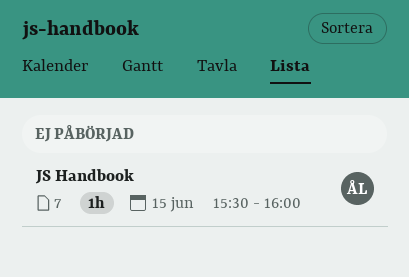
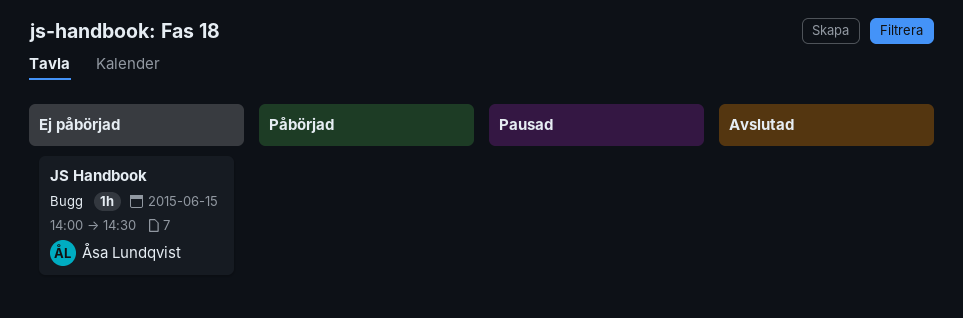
JS Handbook, begins: 15:30 -> 14:00
JS Handbook, ends: 16:00 -> 14:30

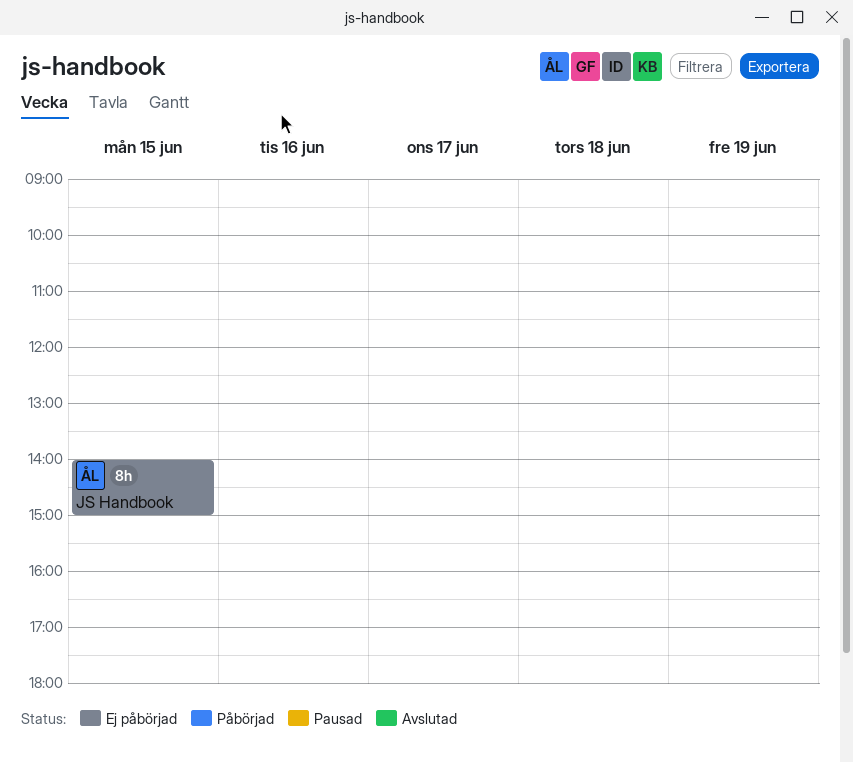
JS Handbook, estimate: 1h -> 8h
JS Handbook, ends: 14:30 -> 15:00

